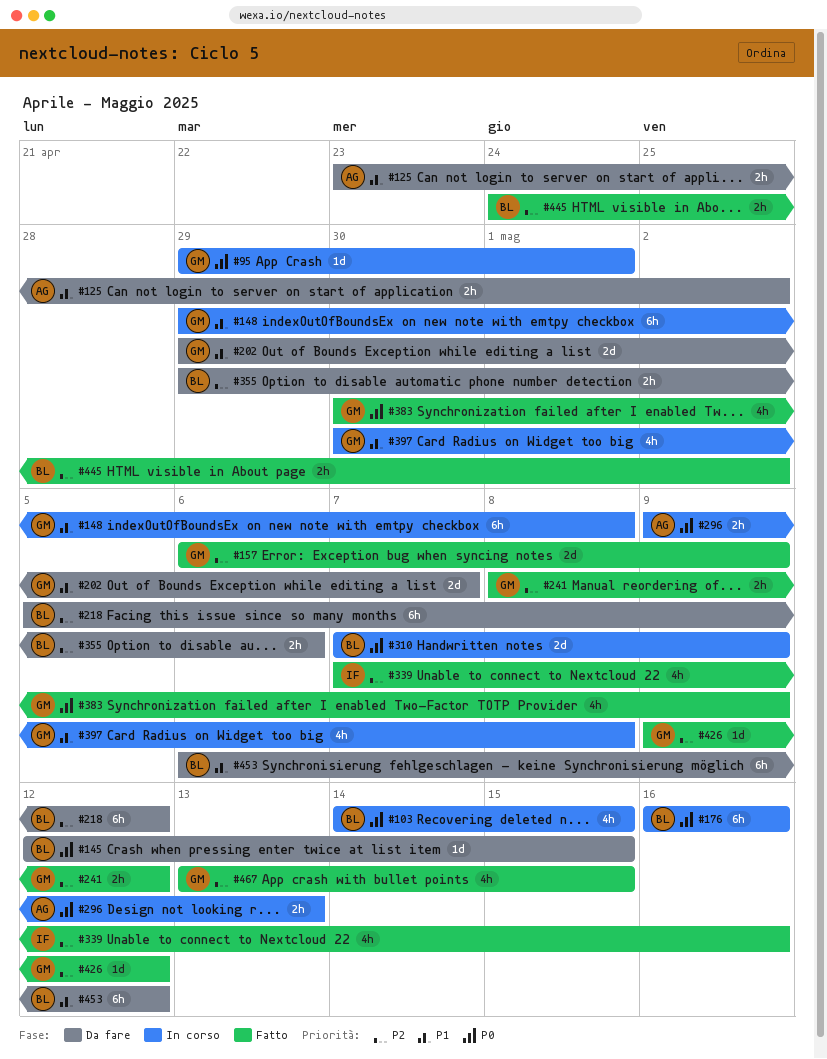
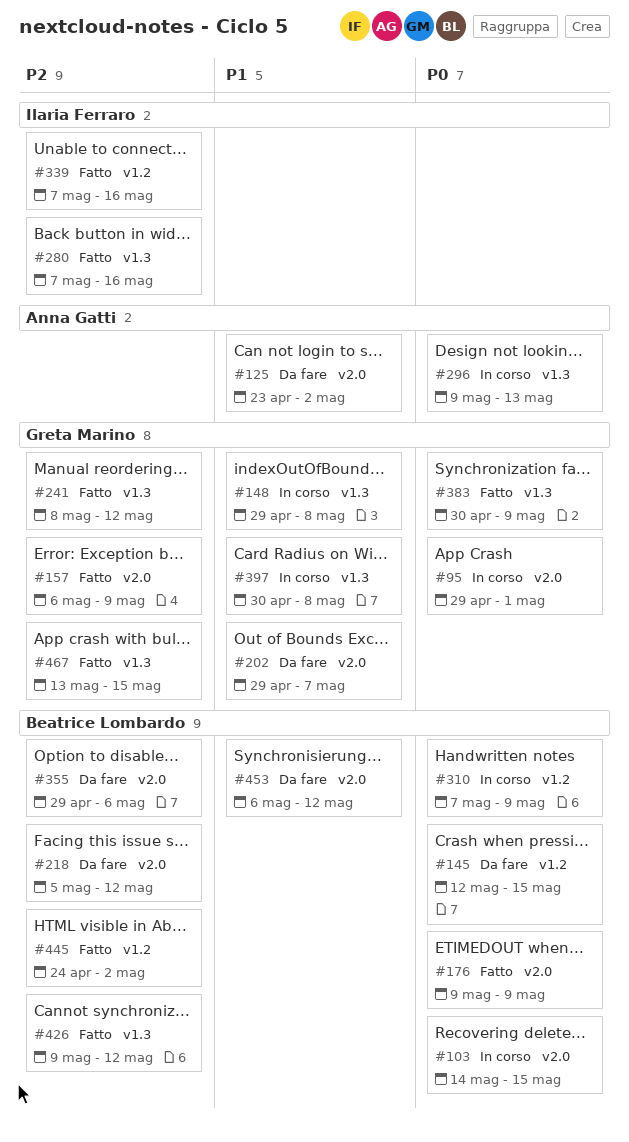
#176, status: In corso -> Fatto
#176, start: May 16 -> May 9
#176, due: May 16 -> May 9
#280: none -> present
#426, owner: Greta Marino -> Beatrice Lombardo

